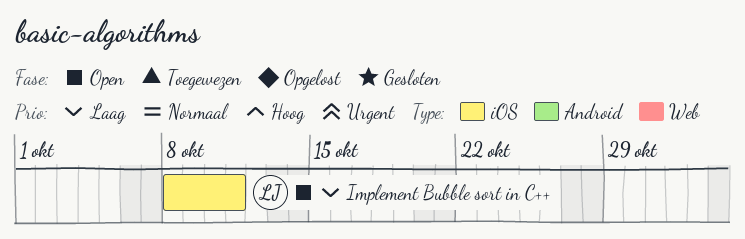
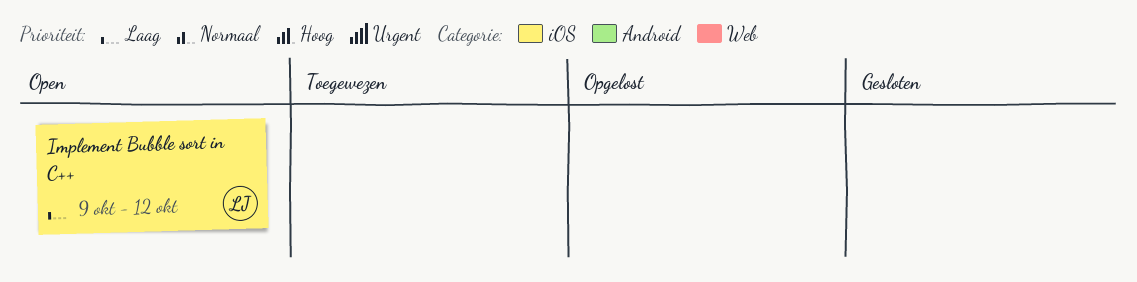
Implement Bubble sort in C++, start: Oct 8 -> Oct 9
Implement Bubble sort in C++, due: Oct 11 -> Oct 12

